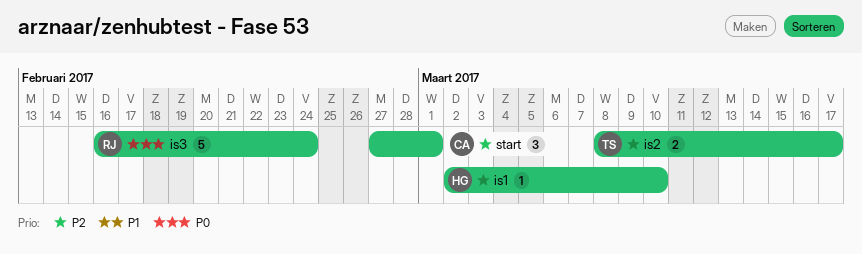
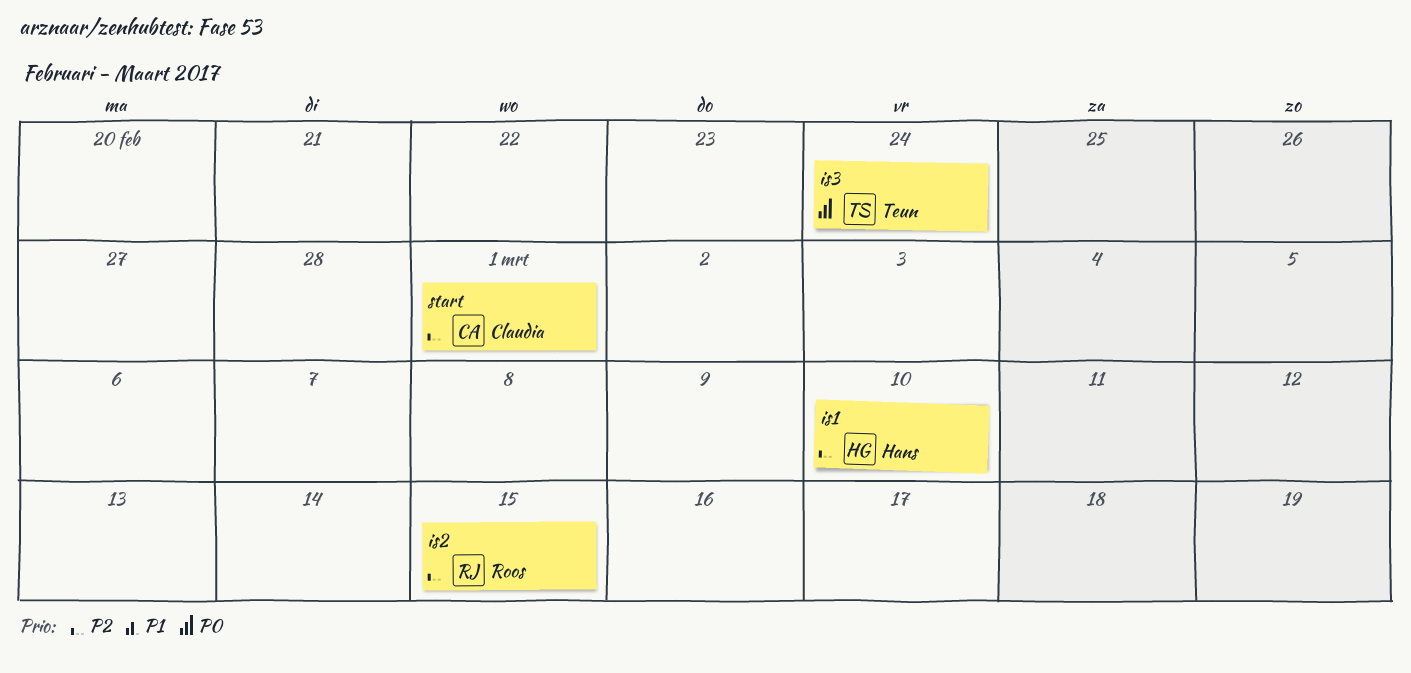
is2, owner: Teun -> Roos
is2, due: Mar 17 -> Mar 15
is3, owner: Roos -> Teun

